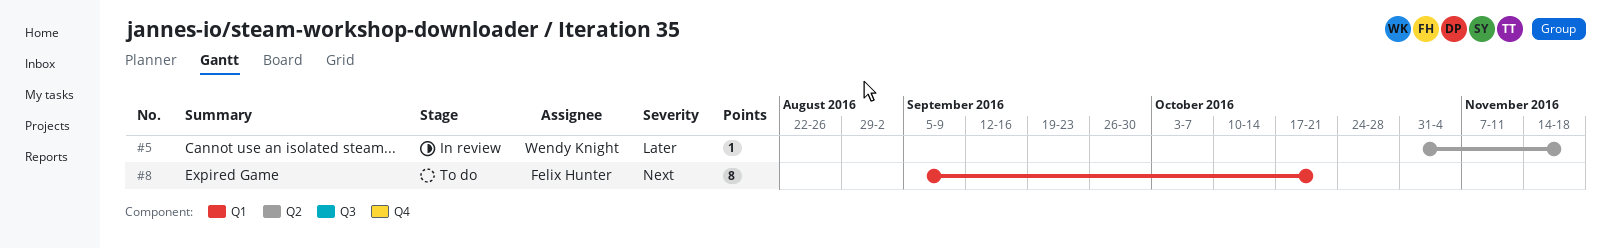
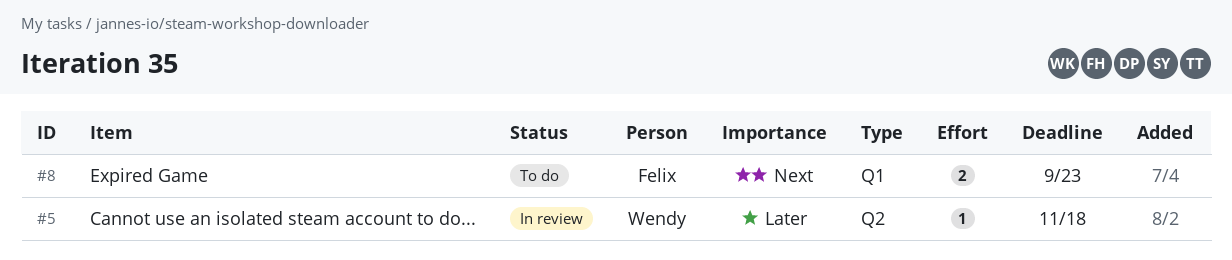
#8, estimate: 8 -> 2
#8, due: Oct 21 -> Sep 23

